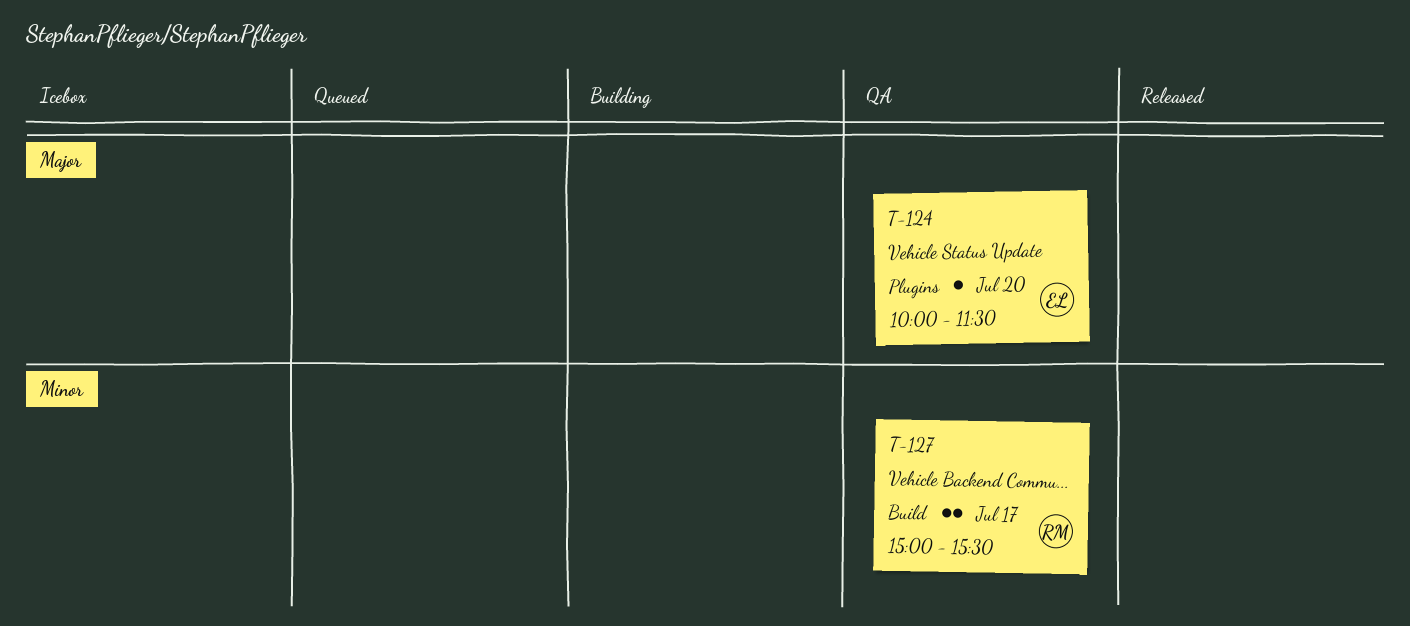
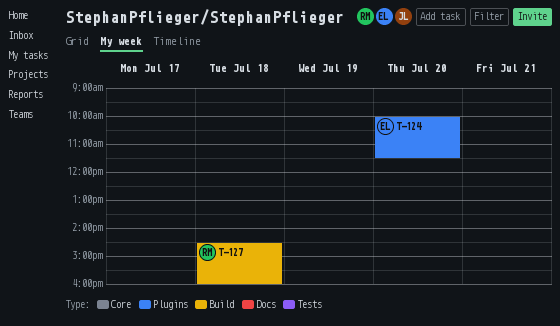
T-127, day: Jul 17 -> Jul 18
T-127, begins: 15:00 -> 14:30
T-127, ends: 15:30 -> 16:00

